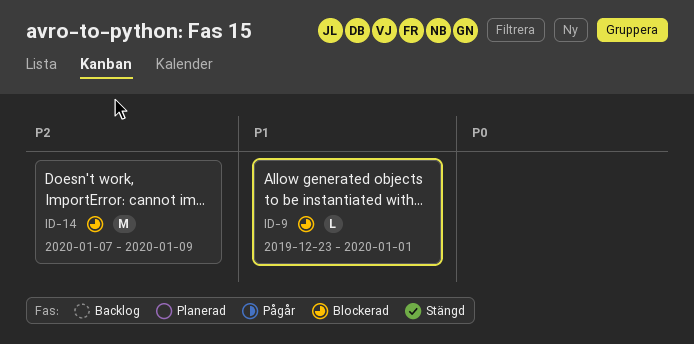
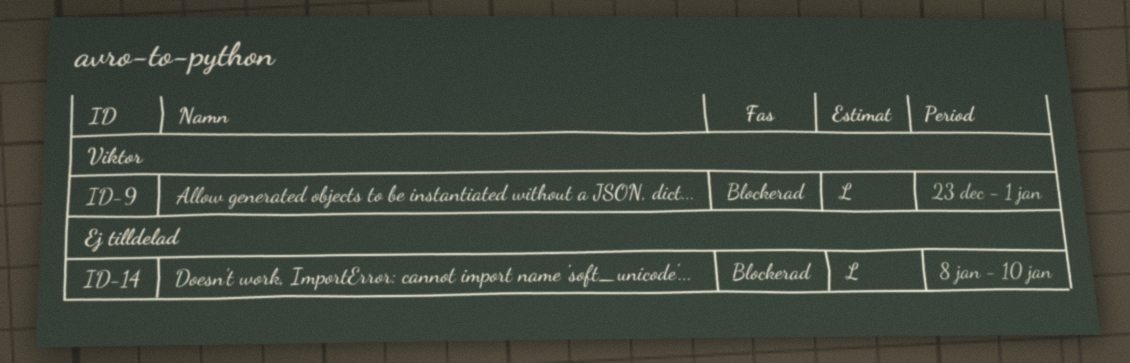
ID-14, estimate: M -> L
ID-14, start: Jan 7 -> Jan 8
ID-14, due: Jan 9 -> Jan 10

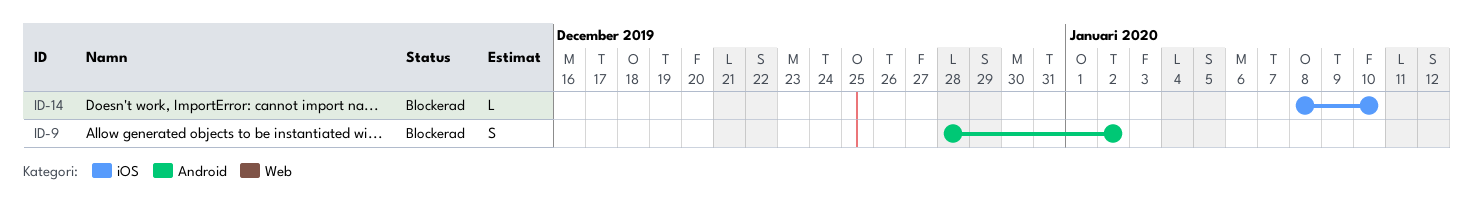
ID-9, estimate: L -> S
ID-9, start: Dec 23 -> Dec 28
ID-9, due: Jan 1 -> Jan 2

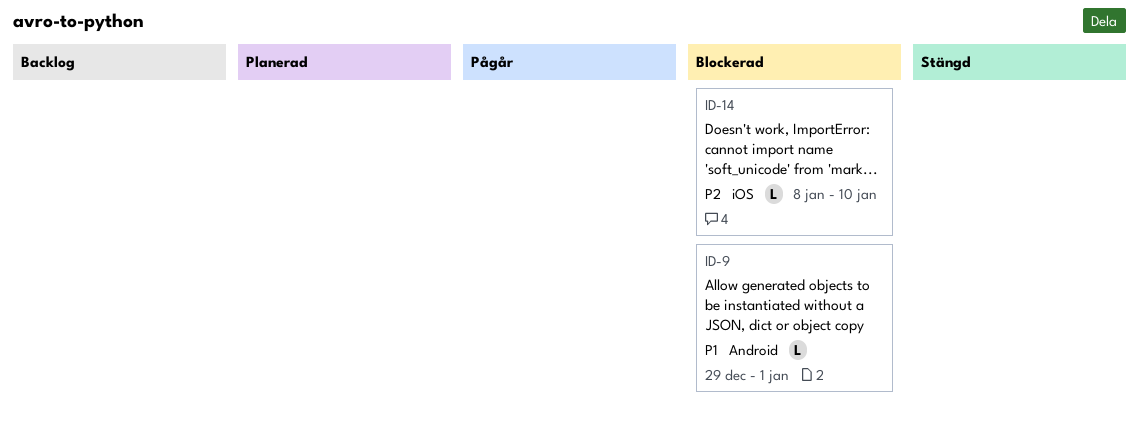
ID-9, estimate: S -> L
ID-9, start: Dec 28 -> Dec 29
ID-9, due: Jan 2 -> Jan 1

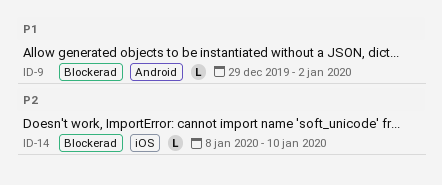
ID-9, due: Jan 1 -> Jan 2

